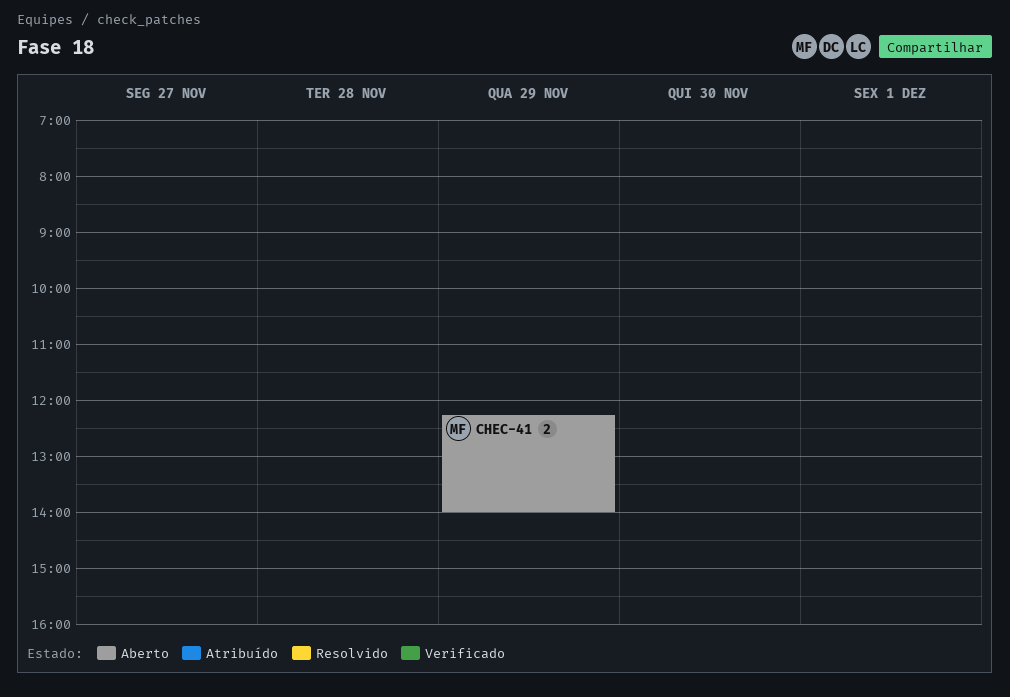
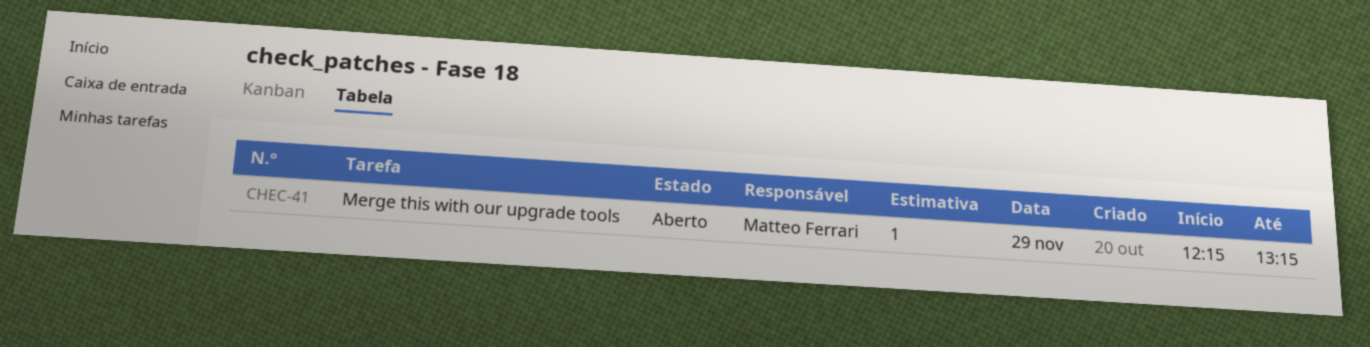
CHEC-41, estimate: 2 -> 1
CHEC-41, ends: 14:00 -> 13:15

